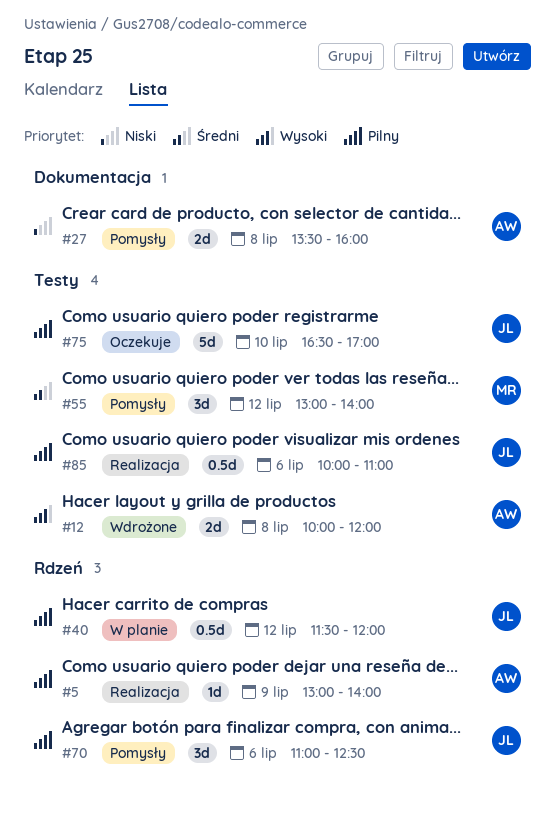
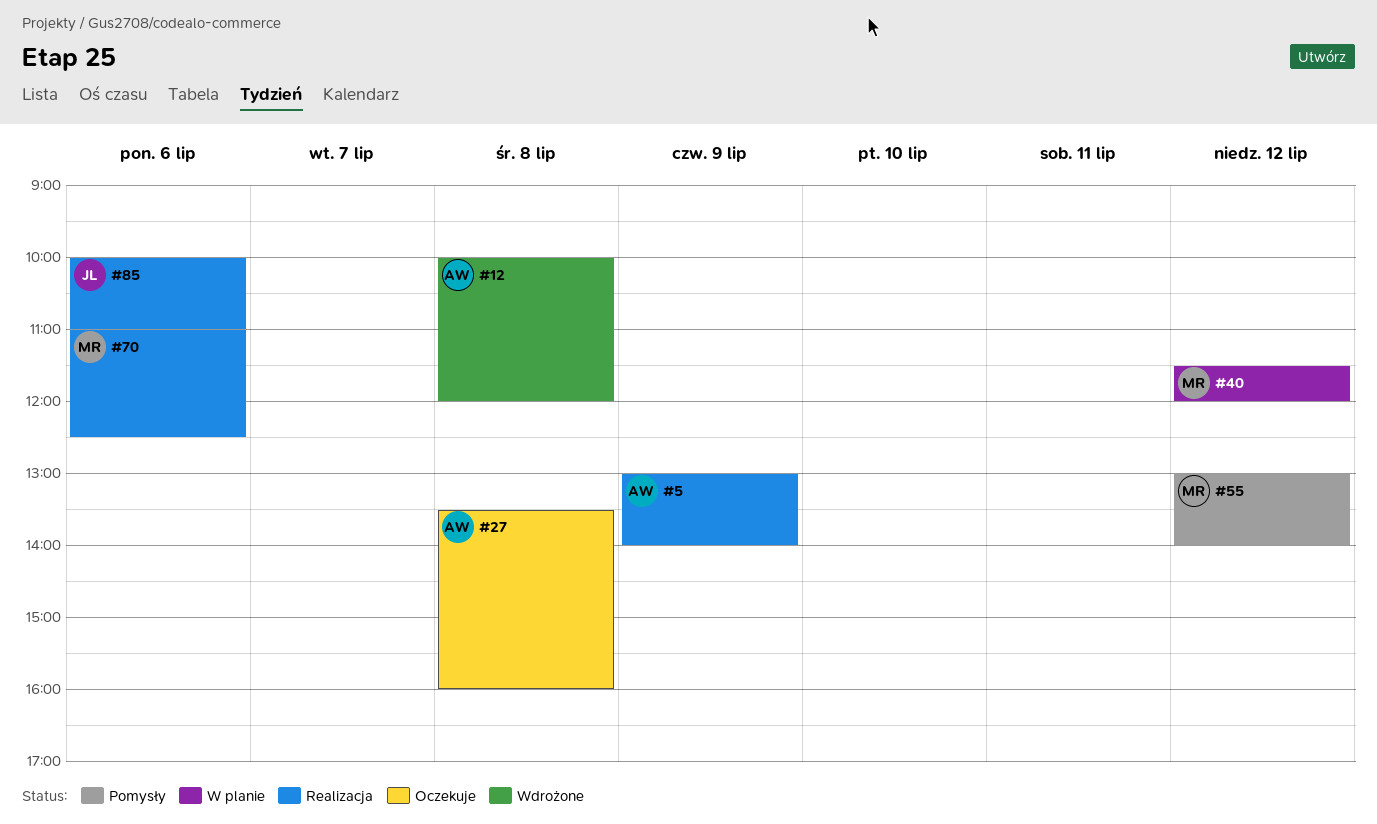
#27, status: Pomysły -> Oczekuje
#40, owner: JL -> MR
#70, status: Pomysły -> Realizacja
#70, owner: JL -> MR
#75: present -> none

